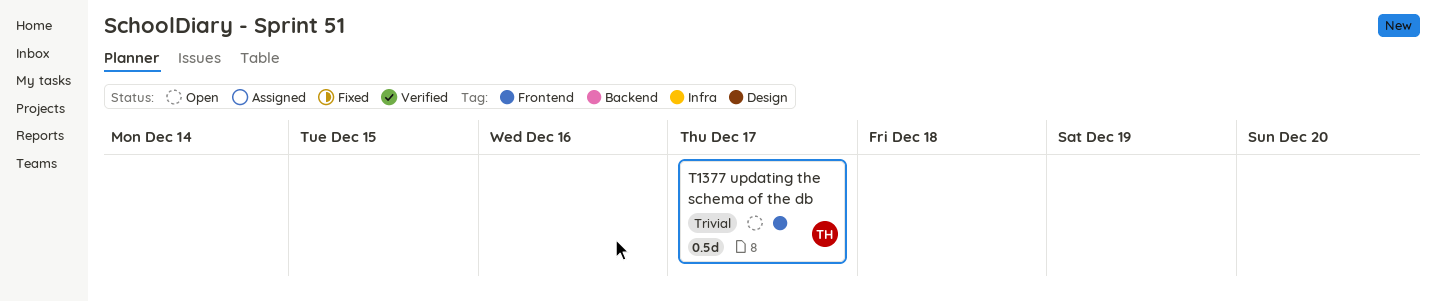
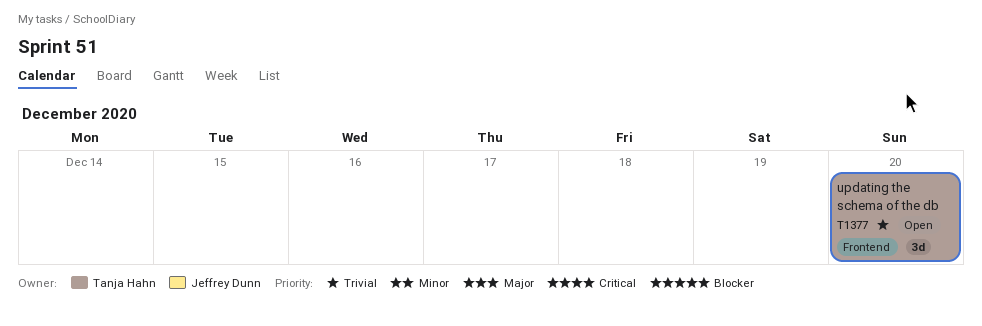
T1377, estimate: 0.5d -> 3d
T1377, due: Dec 17 -> Dec 20

